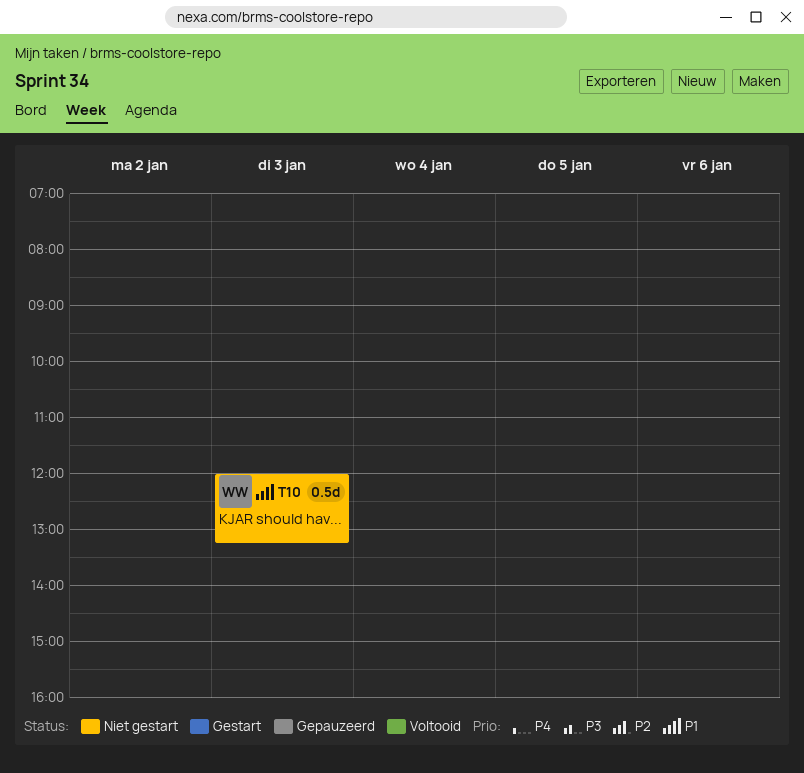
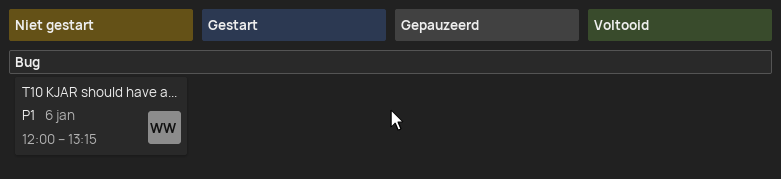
T10, day: Jan 3 -> Jan 6

